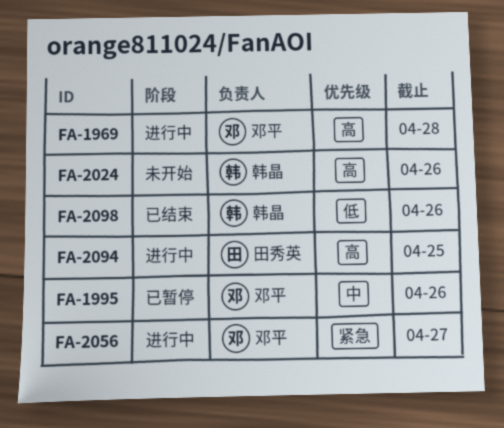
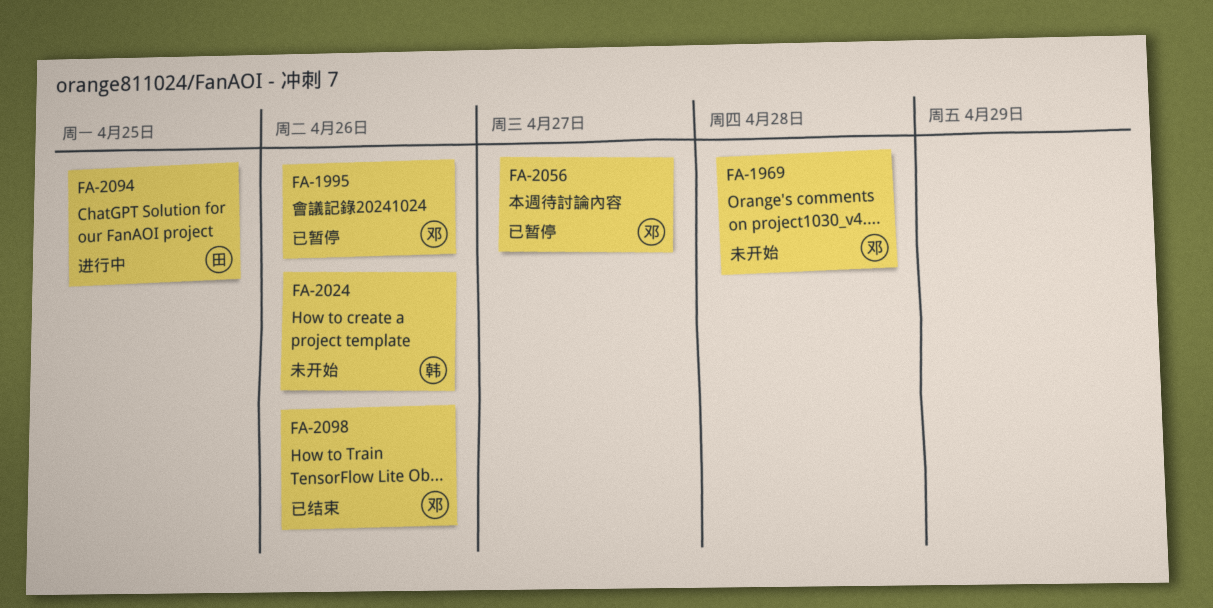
FA-1969, status: 进行中 -> 未开始
FA-2056, status: 进行中 -> 已暂停
FA-2098, owner: 韩晶 -> 邓平

